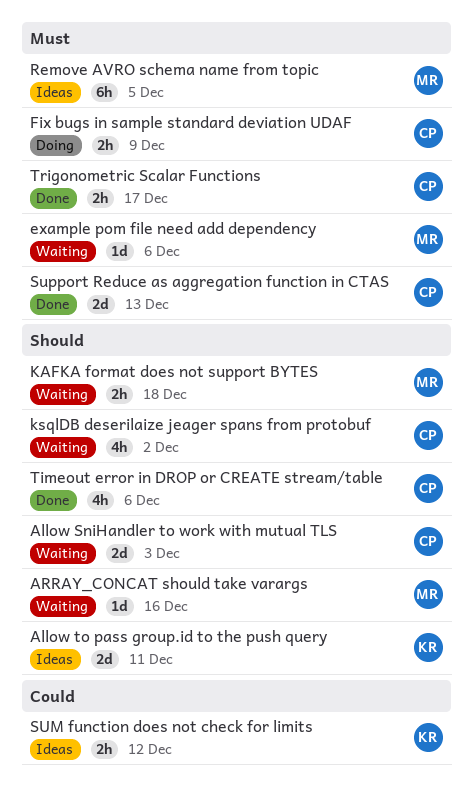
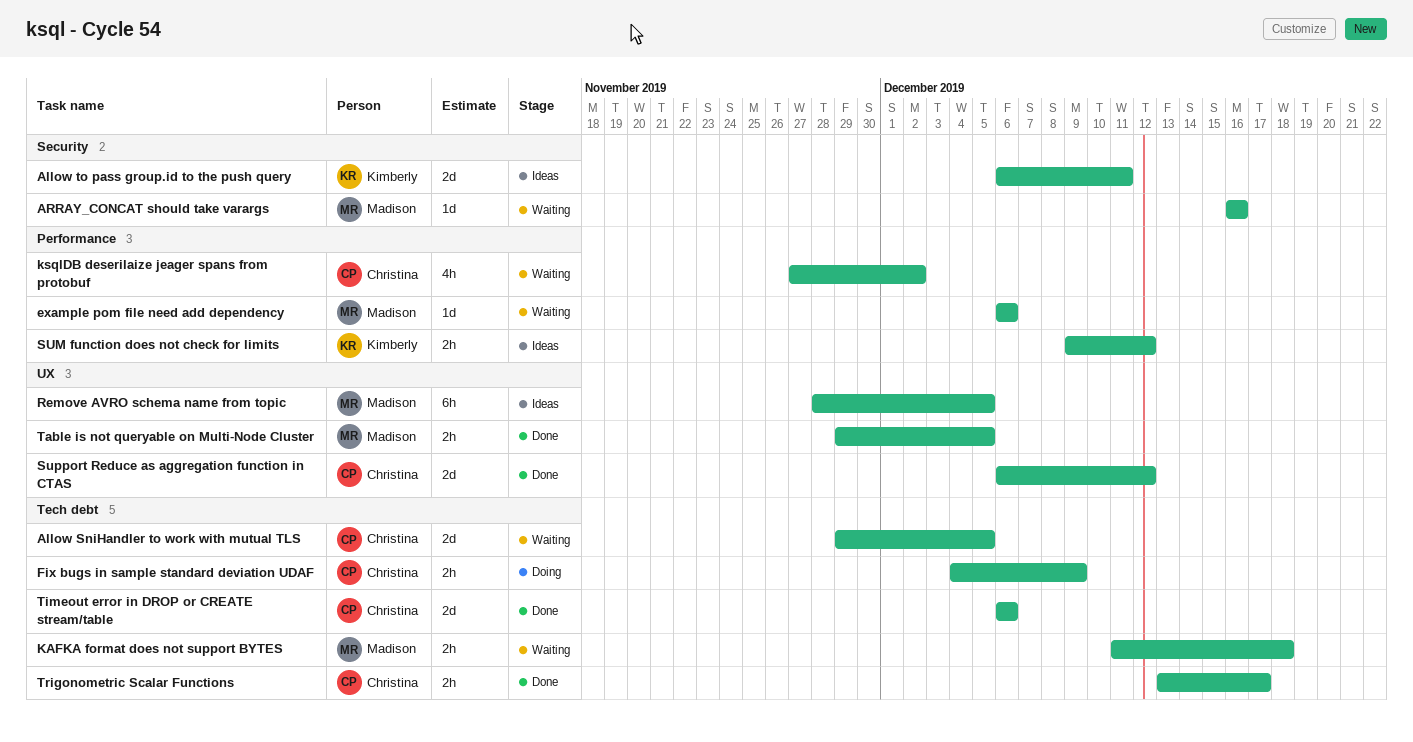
Allow SniHandler to work with mutual TLS, due: Dec 3 -> Dec 5
Support Reduce as aggregation function in CTAS, due: Dec 13 -> Dec 12
Table is not queryable on Multi-Node Cluster: none -> present
Timeout error in DROP or CREATE stream/table, estimate: 4h -> 2d

